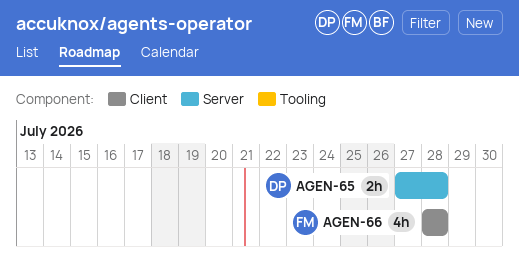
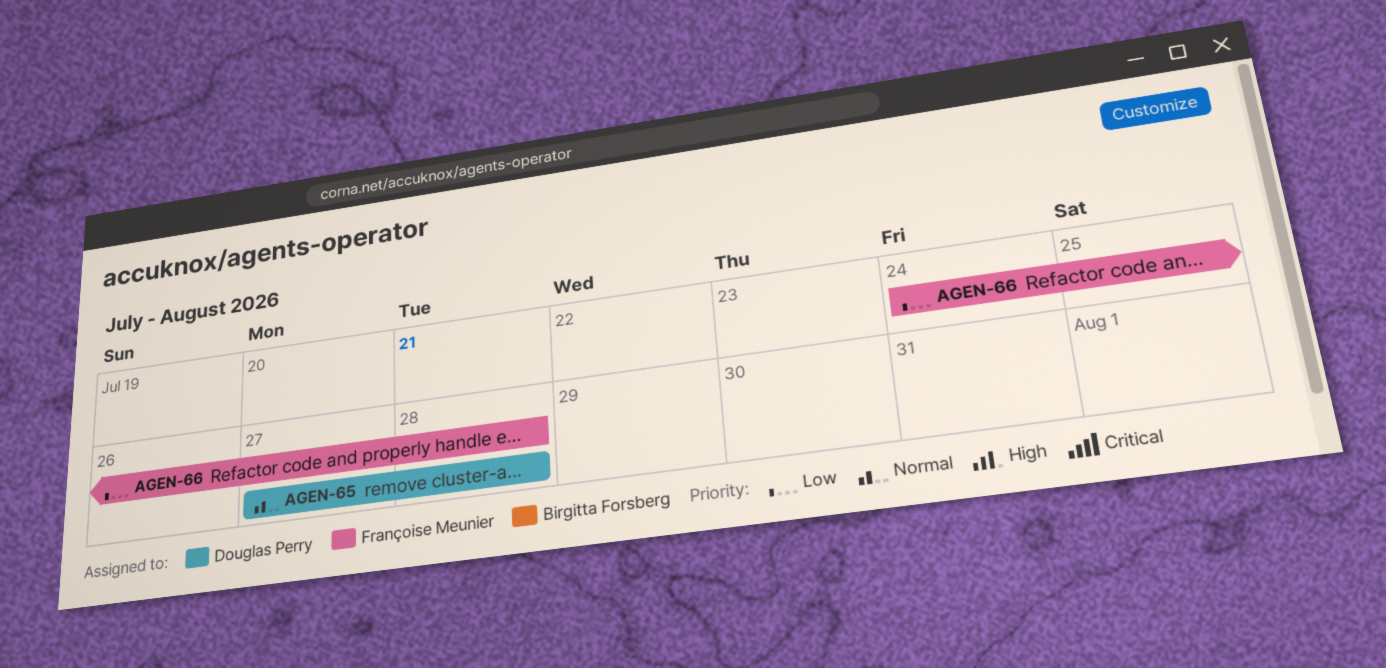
AGEN-66, start: Jul 28 -> Jul 24

